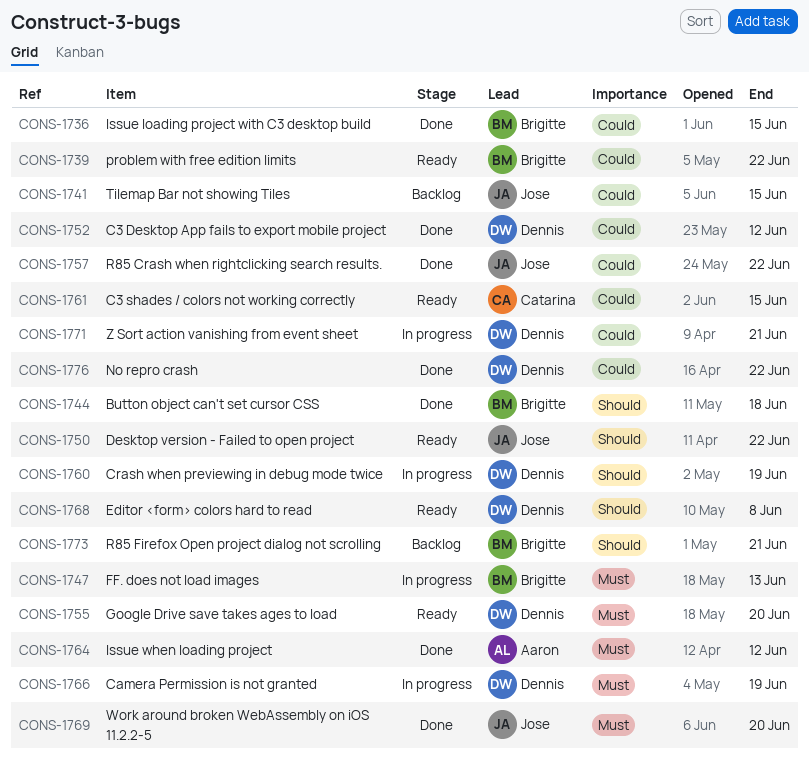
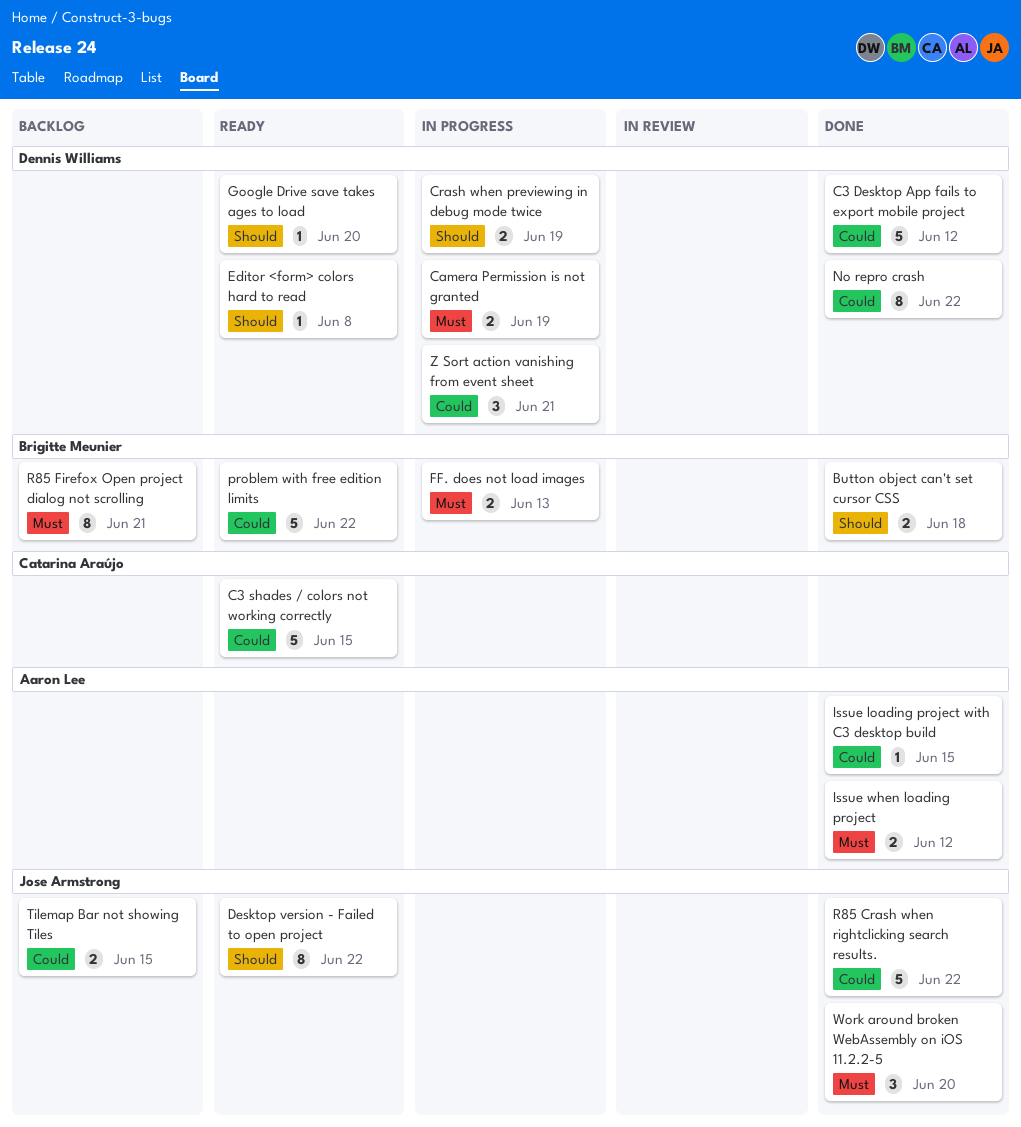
Google Drive save takes ages to load, priority: Must -> Should
Issue loading project with C3 desktop build, owner: Brigitte Meunier -> Aaron Lee
R85 Firefox Open project dialog not scrolling, priority: Should -> Must

